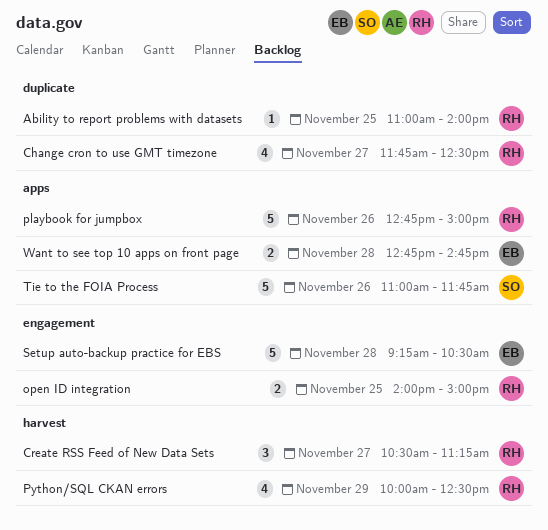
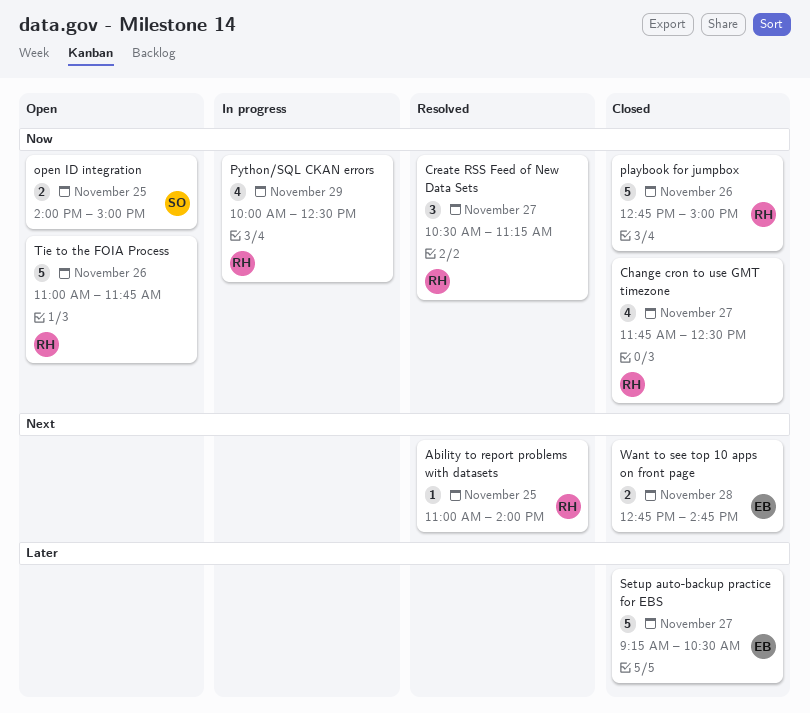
open ID integration, owner: RH -> SO
Setup auto-backup practice for EBS, day: Nov 28 -> Nov 27
Tie to the FOIA Process, owner: SO -> RH

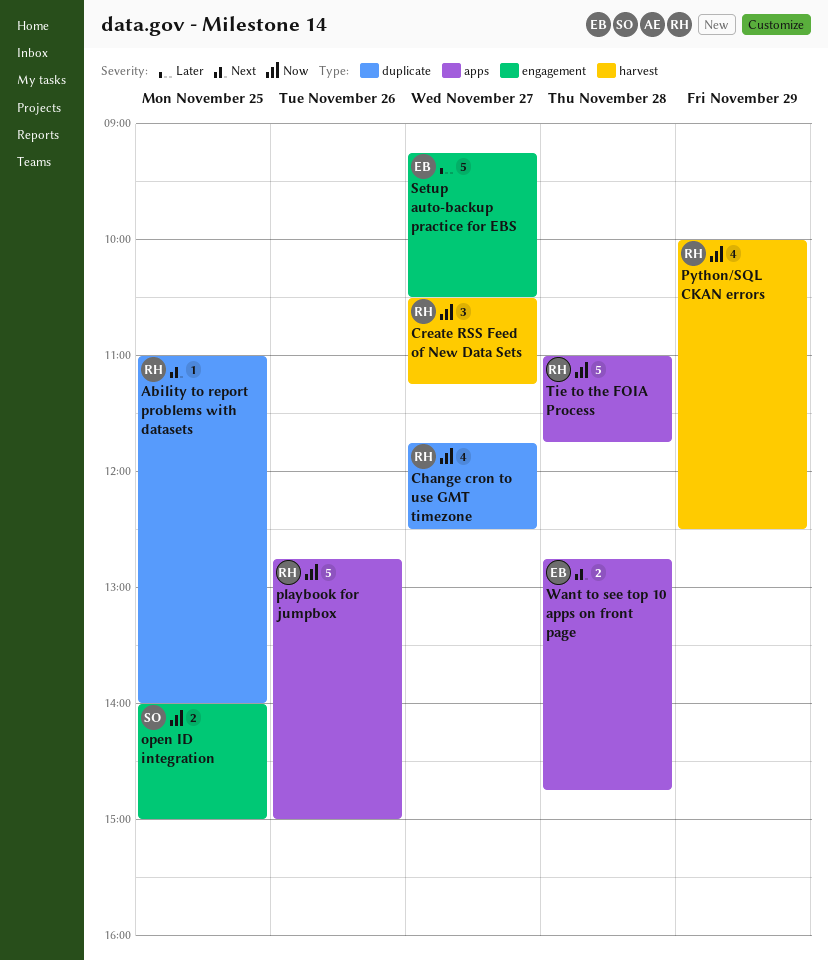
Tie to the FOIA Process, day: Nov 26 -> Nov 28

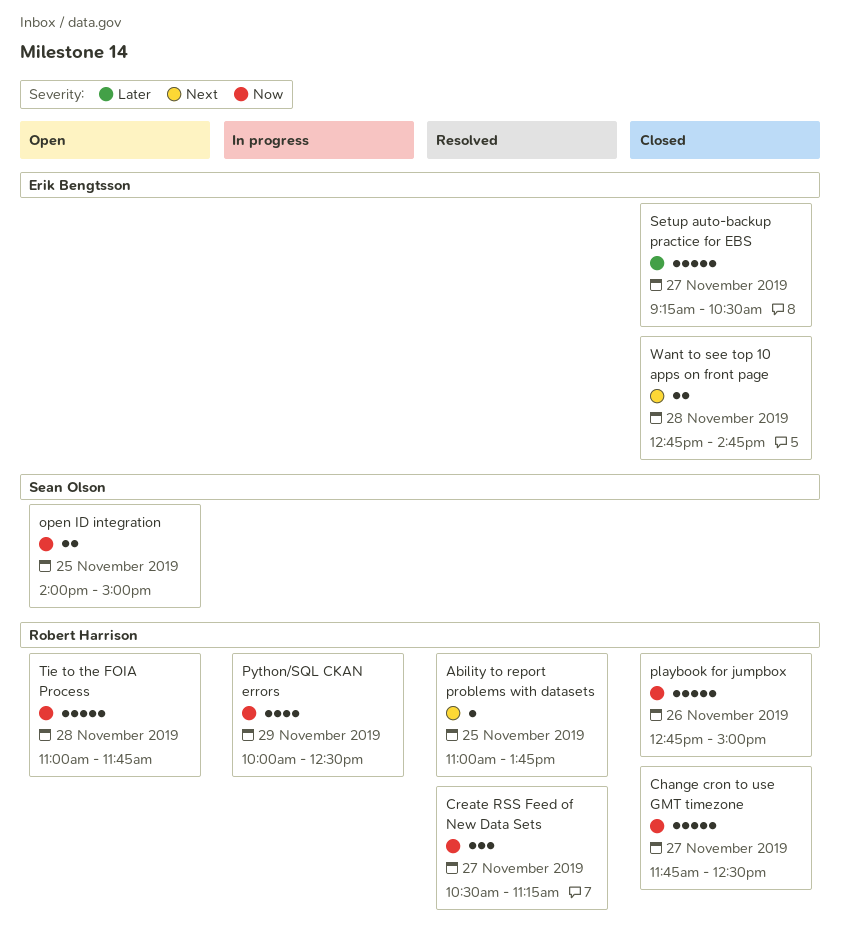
Ability to report problems with datasets, ends: 14:00 -> 13:45
Change cron to use GMT timezone, estimate: 4 -> 5

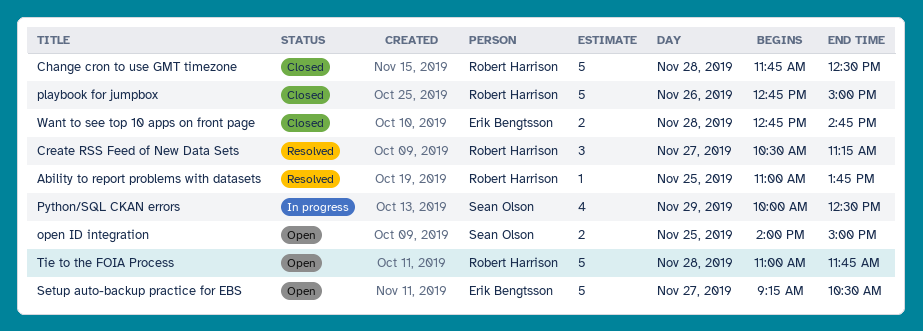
Change cron to use GMT timezone, day: Nov 27 -> Nov 28
Python/SQL CKAN errors, owner: Robert Harrison -> Sean Olson
Setup auto-backup practice for EBS, status: Closed -> Open

